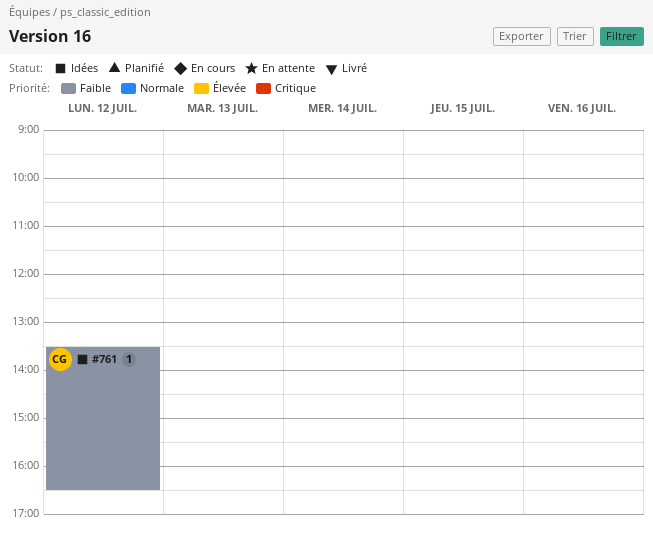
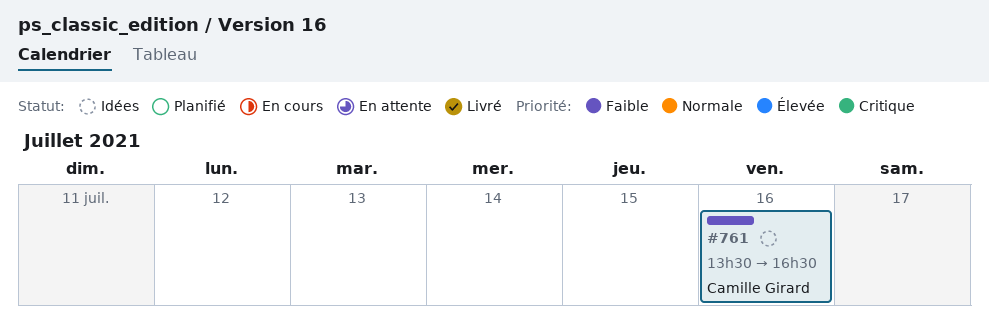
#761, day: Jul 12 -> Jul 16

